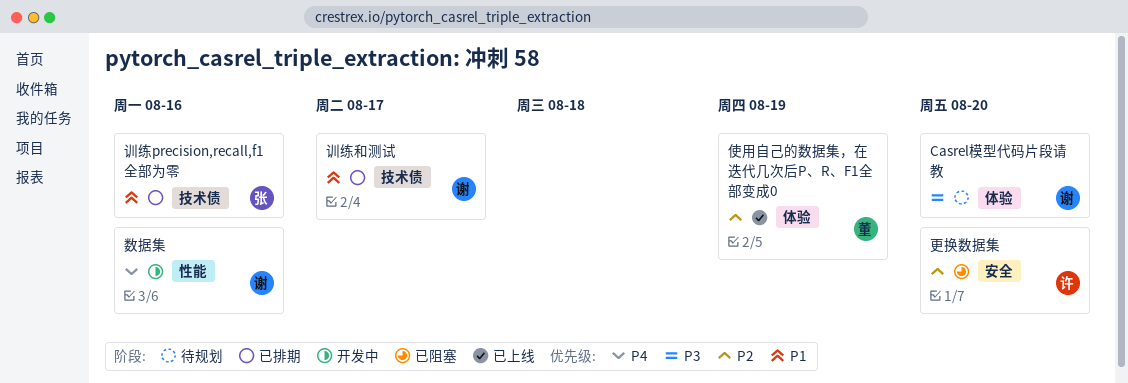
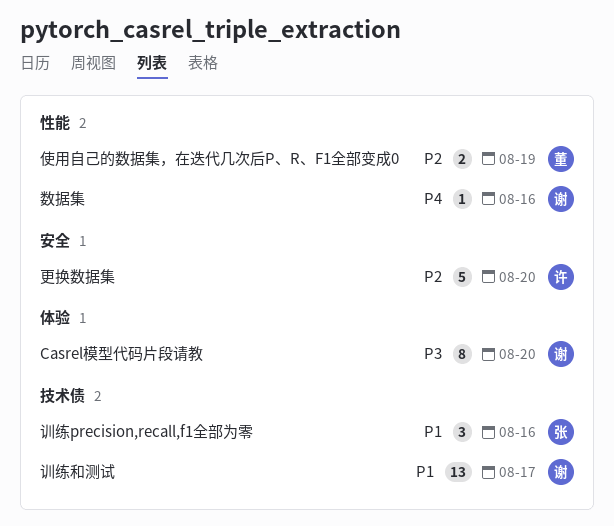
使用自己的数据集，在迭代几次后P、R、F1全部变成0, label: 体验 -> 性能

